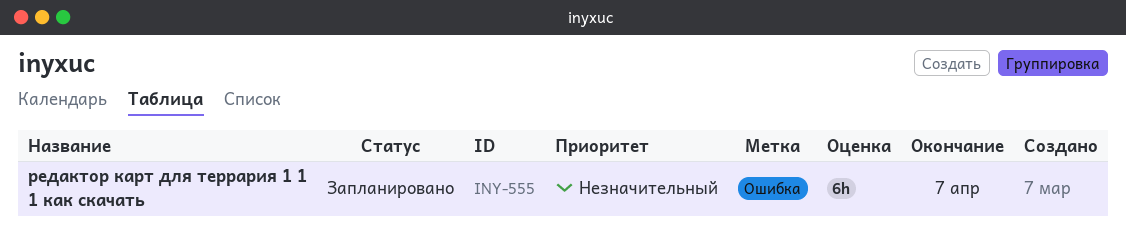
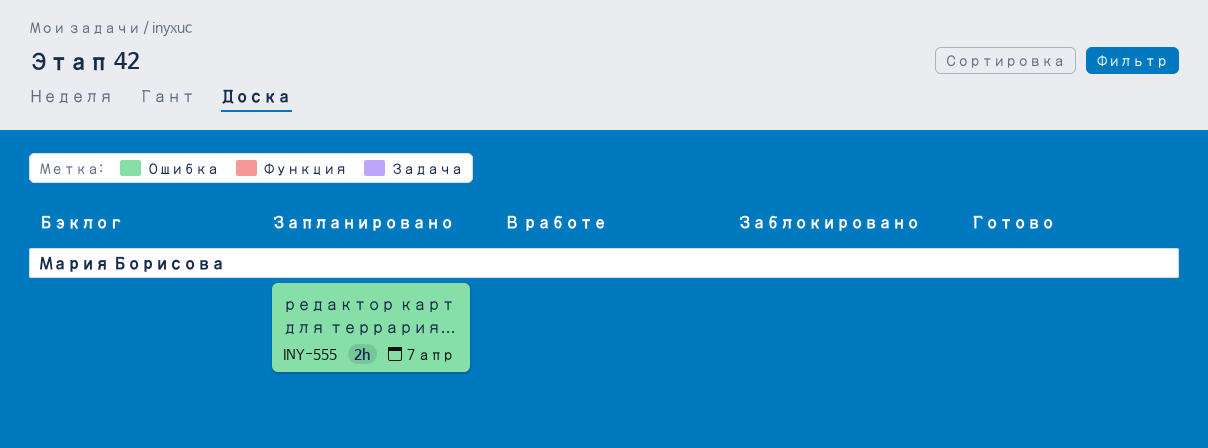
INY-555, estimate: 6h -> 2h

